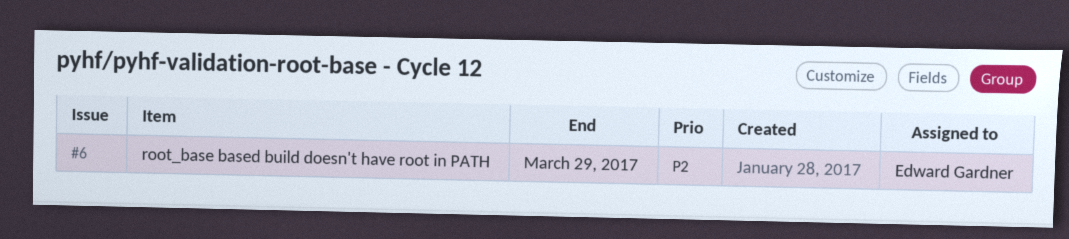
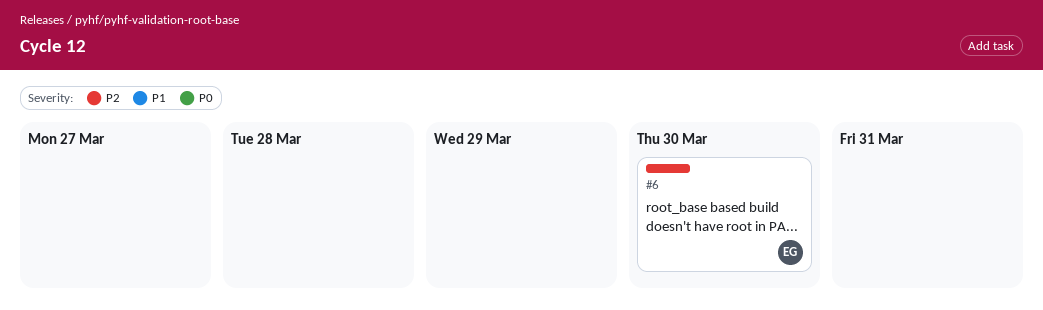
#6, due: Mar 29 -> Mar 30

